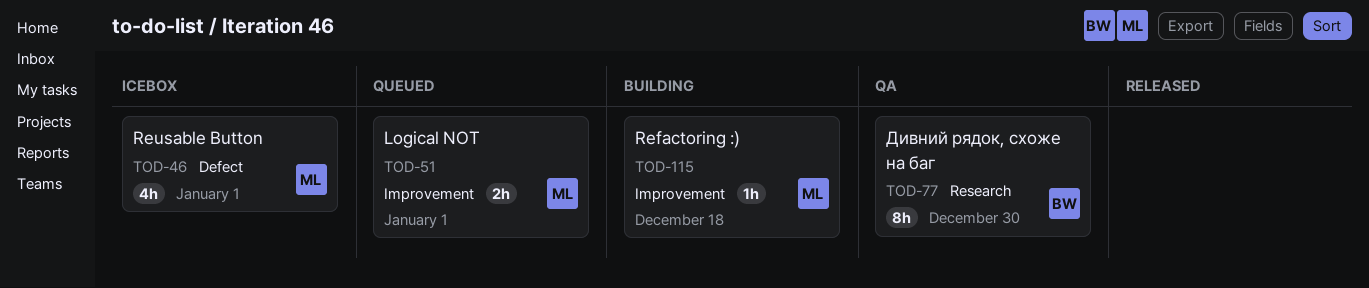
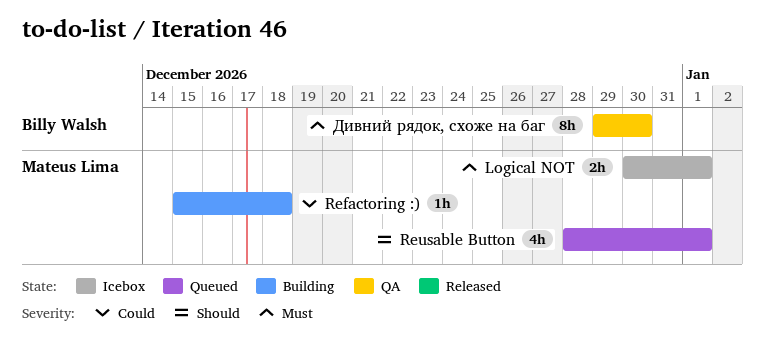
Logical NOT, status: Queued -> Icebox
Reusable Button, status: Icebox -> Queued

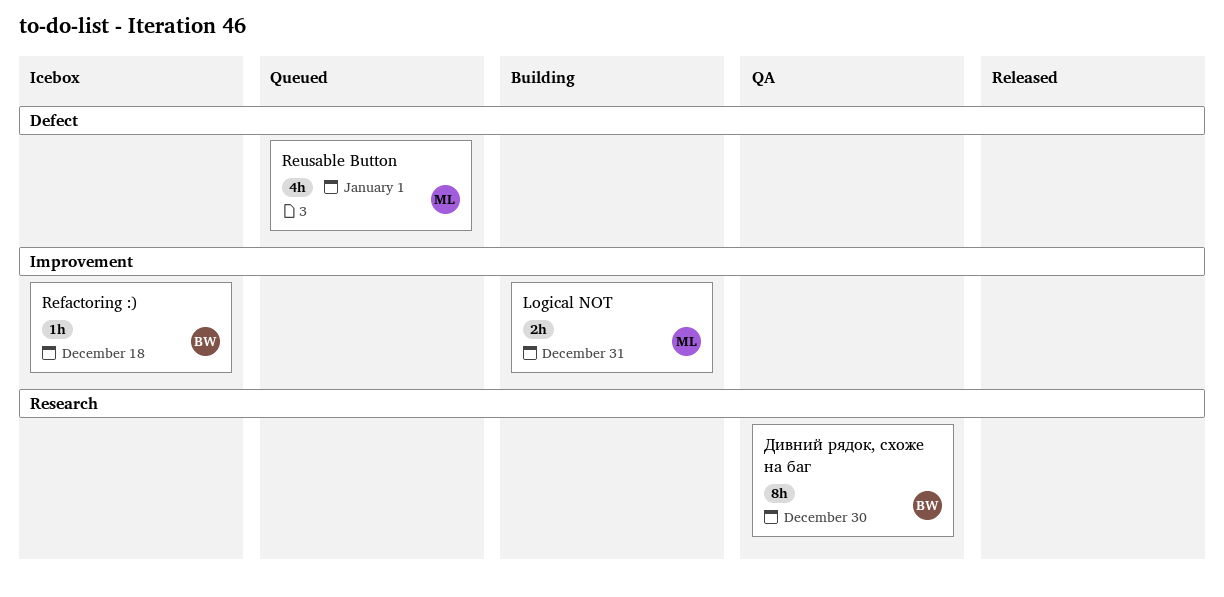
Logical NOT, status: Icebox -> Building
Logical NOT, due: Jan 1 -> Dec 31
Refactoring :), status: Building -> Icebox
Refactoring :), owner: Mateus Lima -> Billy Walsh

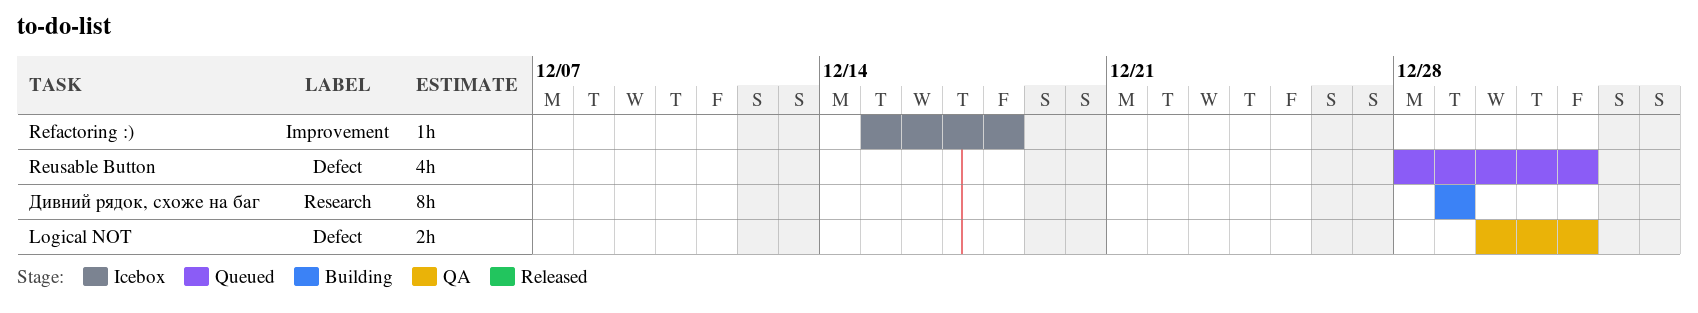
Logical NOT, status: Building -> QA
Logical NOT, label: Improvement -> Defect
Logical NOT, due: Dec 31 -> Jan 1
Дивний рядок, схоже на баг, status: QA -> Building
Дивний рядок, схоже на баг, due: Dec 30 -> Dec 29

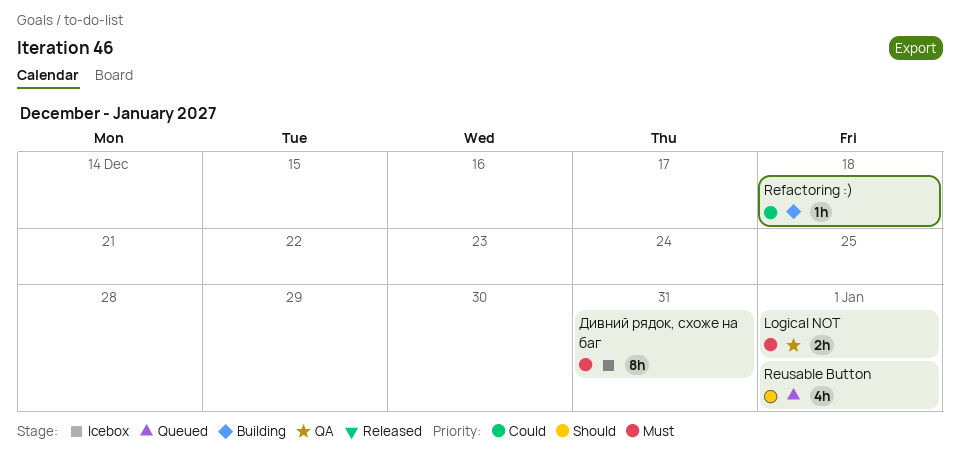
Refactoring :), status: Icebox -> Building
Дивний рядок, схоже на баг, status: Building -> Icebox
Дивний рядок, схоже на баг, due: Dec 29 -> Dec 31

